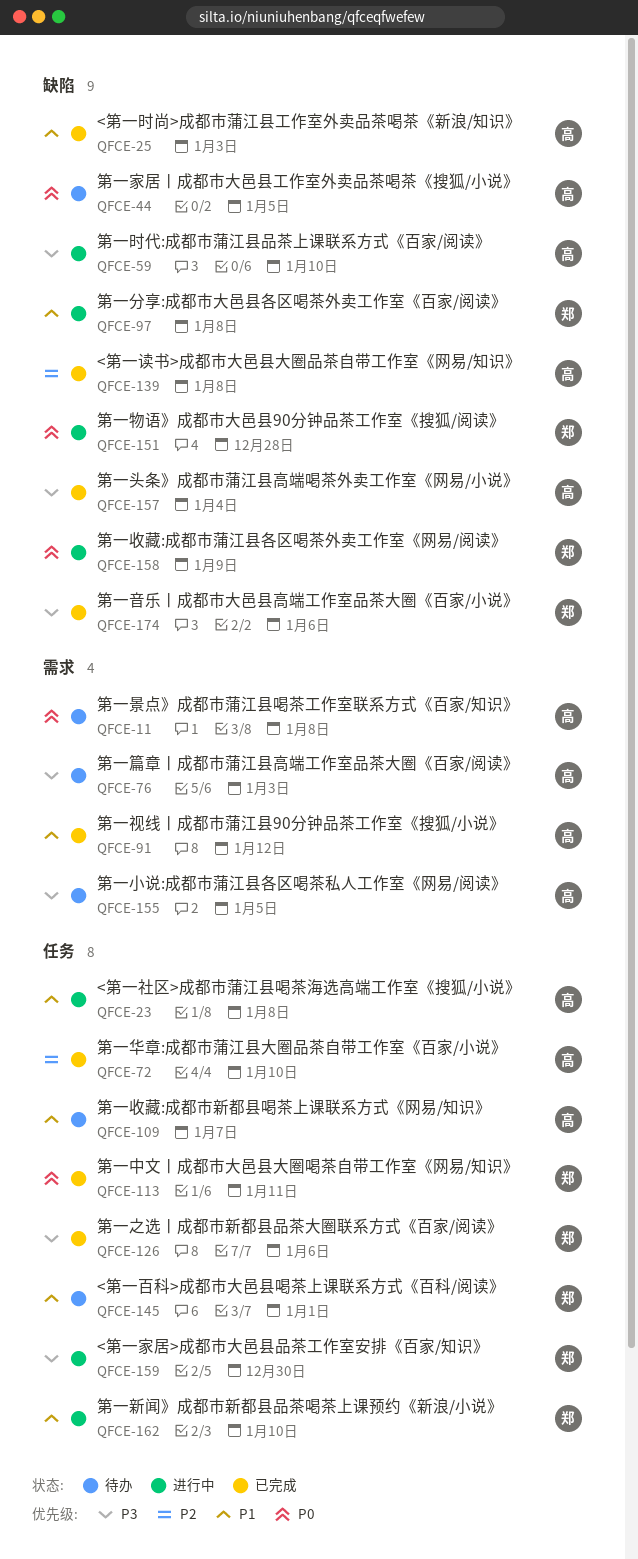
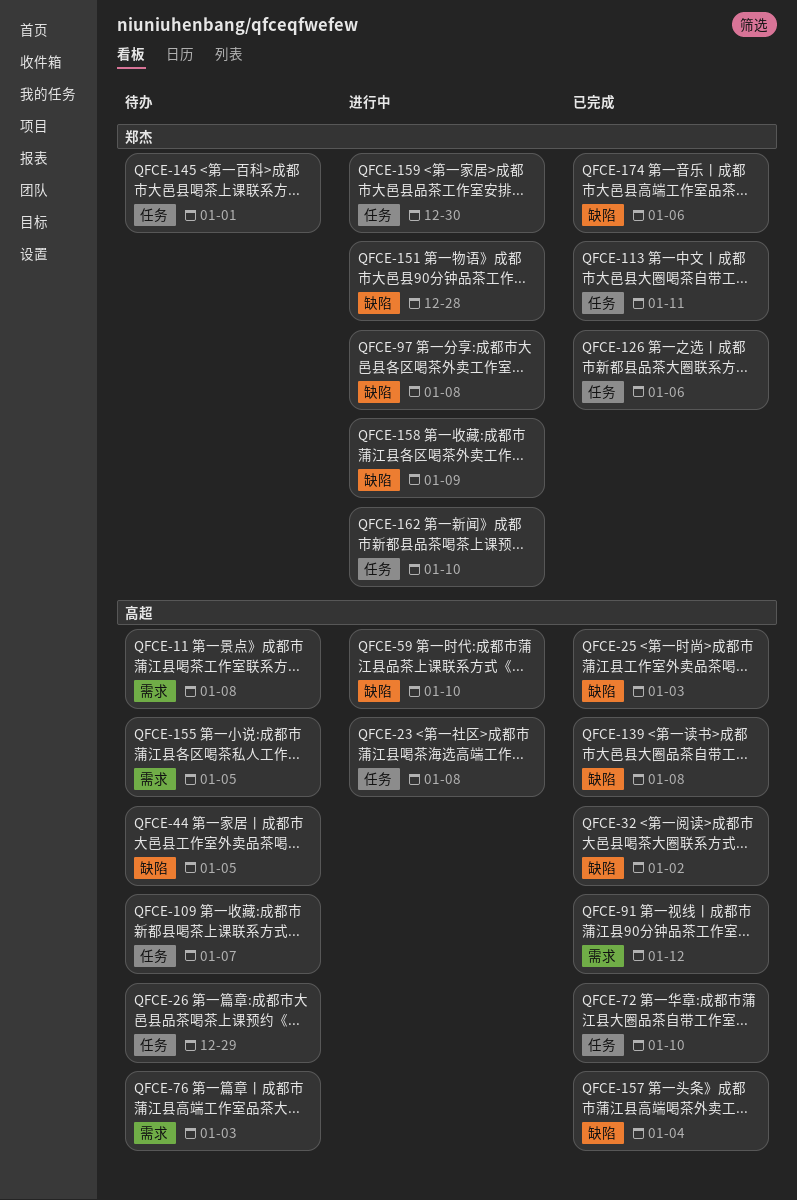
QFCE-26: none -> present
QFCE-32: none -> present

